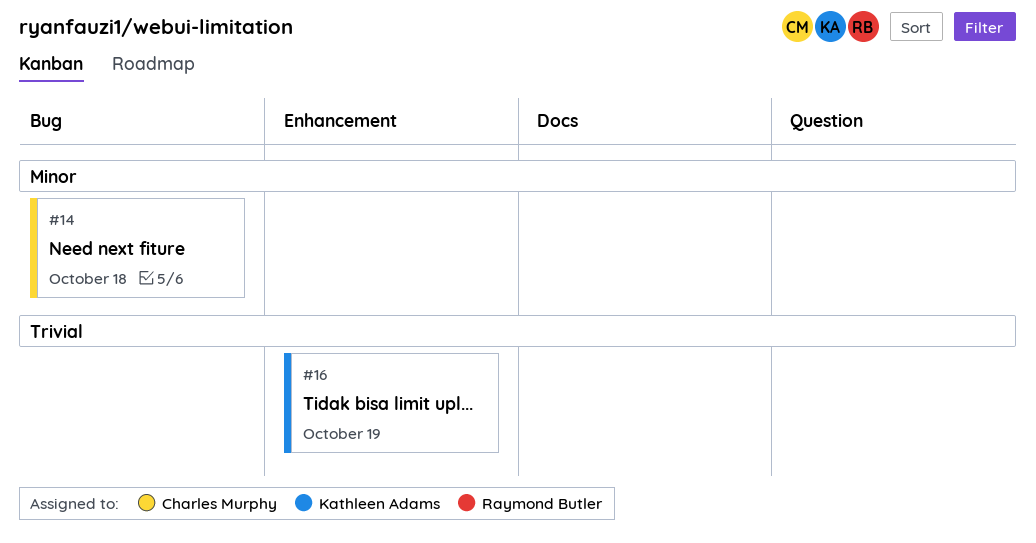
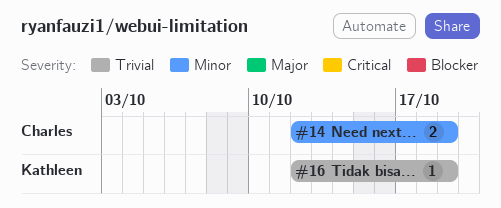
#14, due: Oct 18 -> Oct 19

